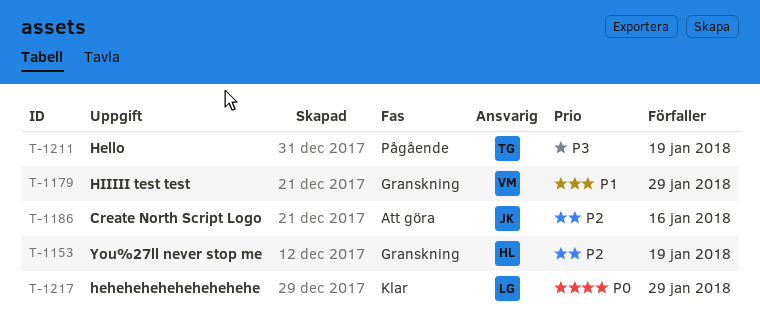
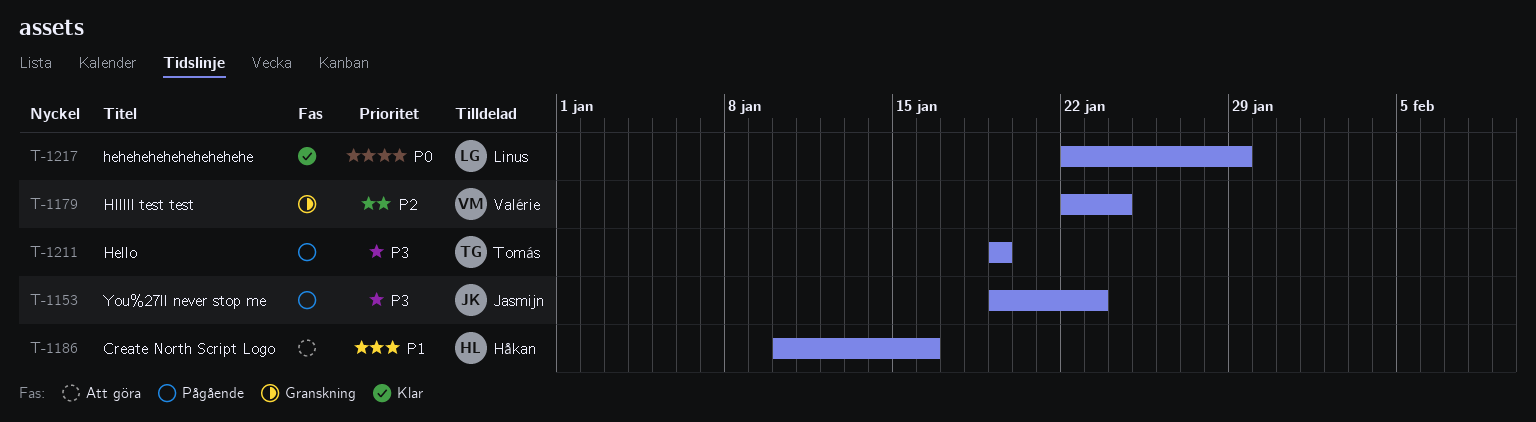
T-1153, status: Granskning -> Pågående
T-1153, owner: Håkan -> Jasmijn
T-1153, priority: P2 -> P3
T-1153, due: Jan 19 -> Jan 23
T-1179, priority: P1 -> P2
T-1179, due: Jan 29 -> Jan 24
T-1186, owner: Jasmijn -> Håkan
T-1186, priority: P2 -> P1

